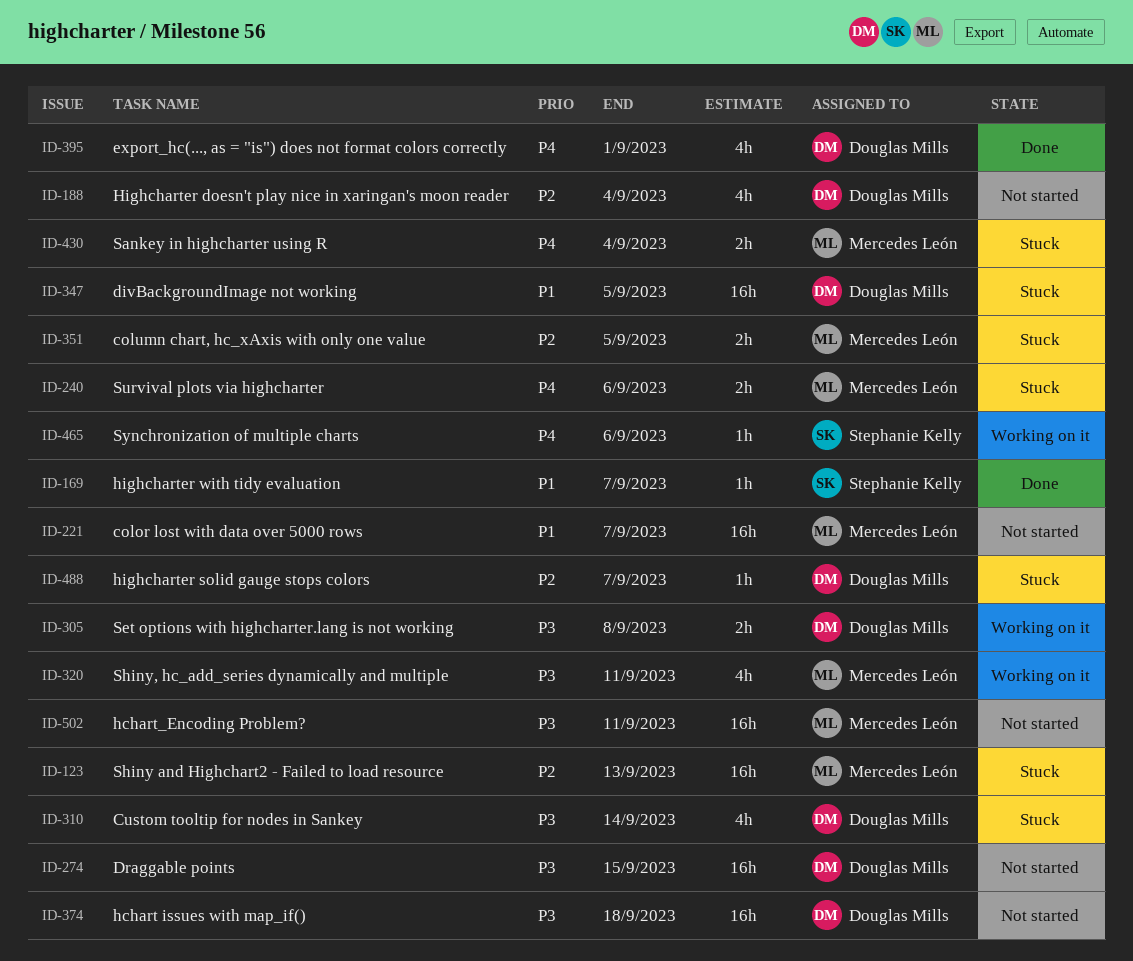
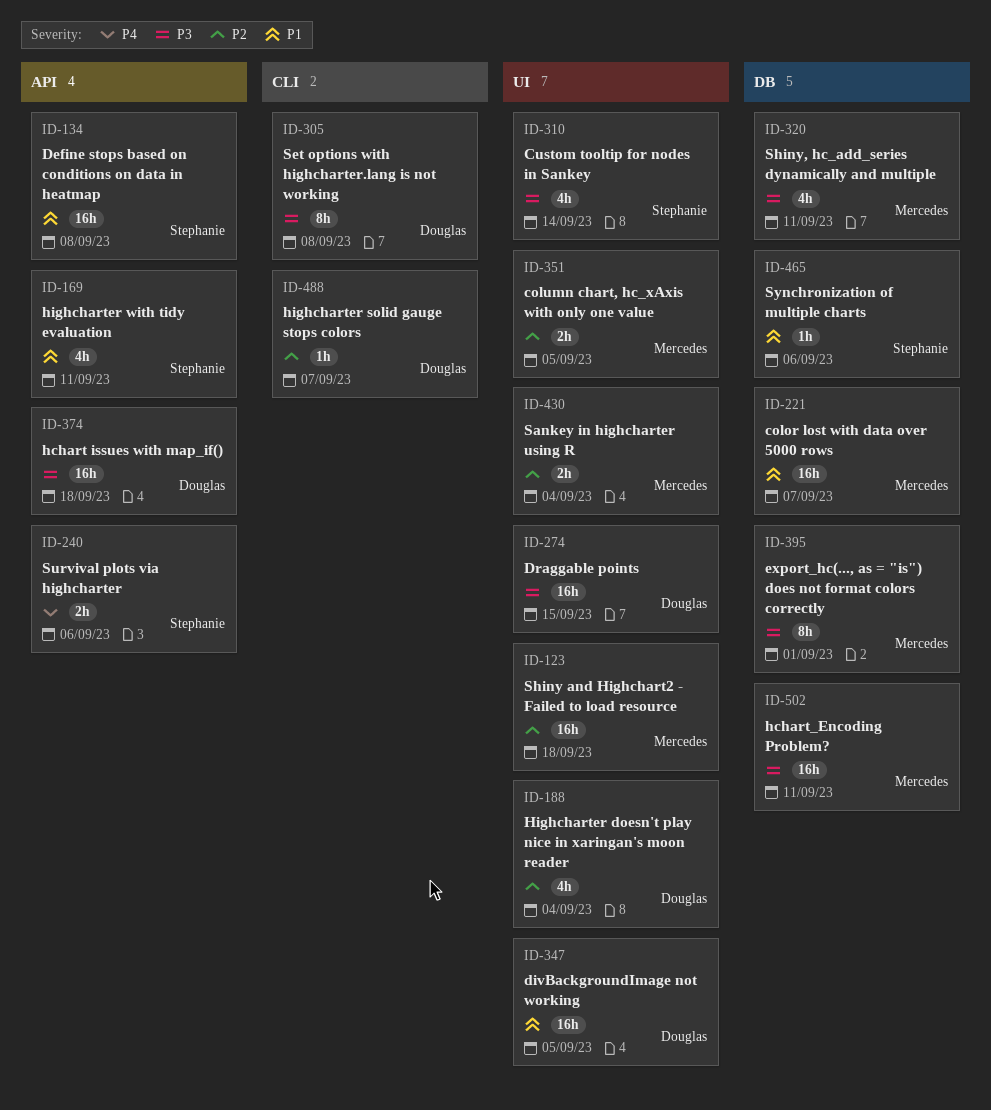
ID-123, due: Sep 13 -> Sep 18
ID-134: none -> present
ID-169, estimate: 1h -> 4h
ID-169, due: Sep 7 -> Sep 11
ID-240, owner: Mercedes León -> Stephanie Kelly
ID-305, estimate: 2h -> 8h
ID-310, owner: Douglas Mills -> Stephanie Kelly
ID-395, owner: Douglas Mills -> Mercedes León
ID-395, priority: P4 -> P3
ID-395, estimate: 4h -> 8h
ID-430, priority: P4 -> P2
ID-465, priority: P4 -> P1

